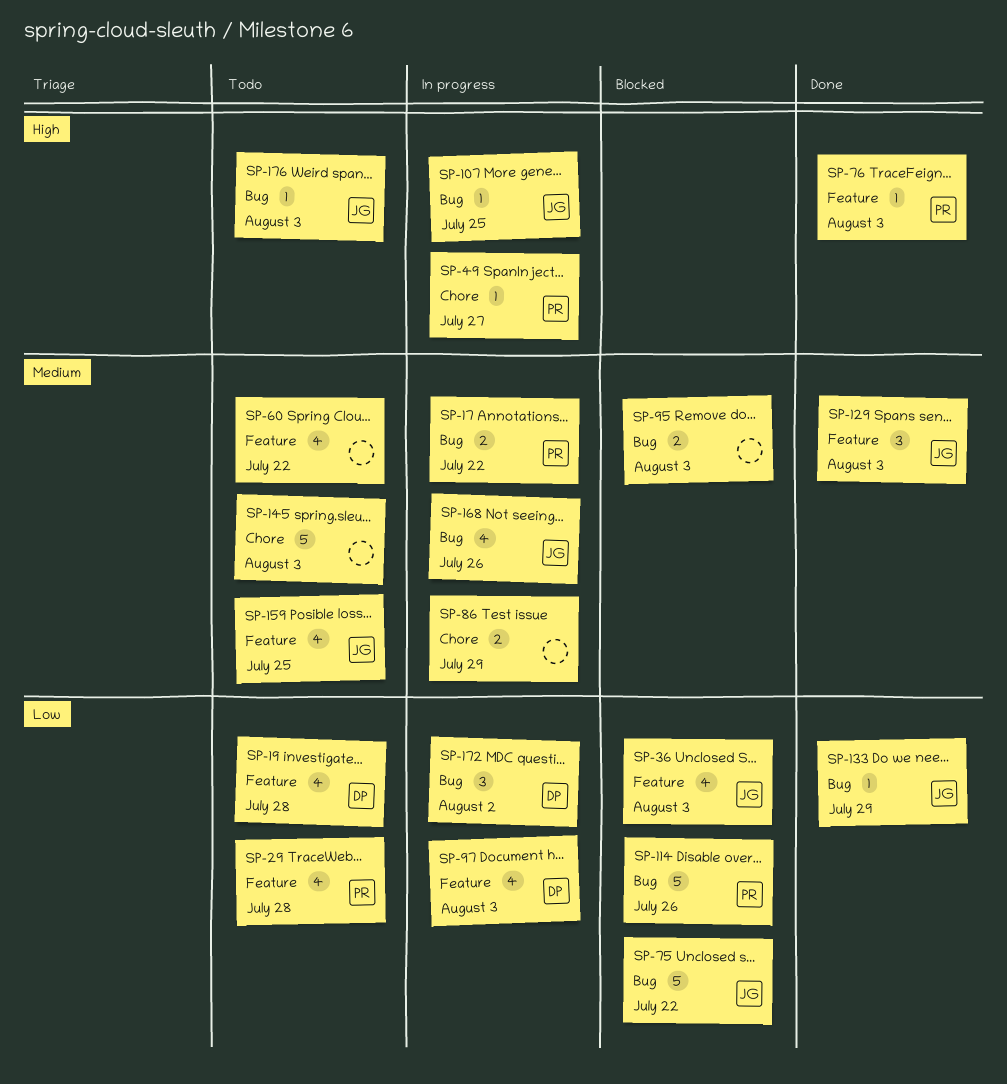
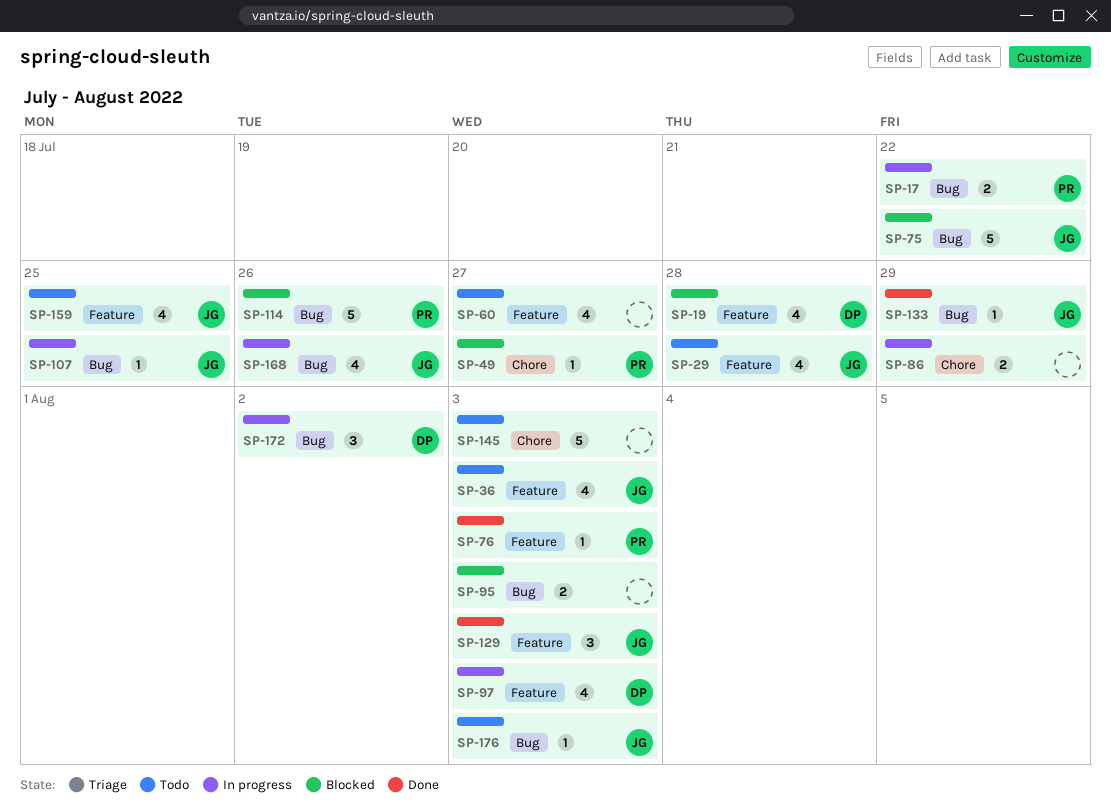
SP-19, status: Todo -> Blocked
SP-29, owner: PR -> JG
SP-36, status: Blocked -> Todo
SP-49, status: In progress -> Blocked
SP-60, due: Jul 22 -> Jul 27

